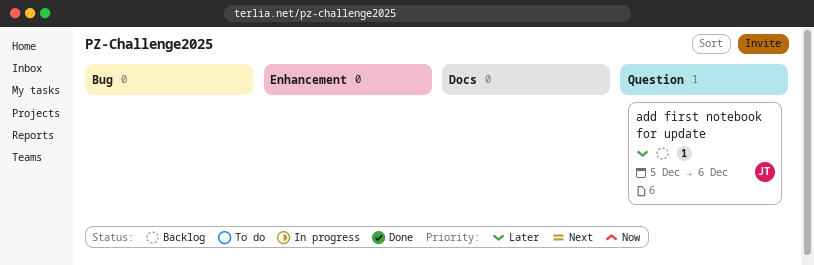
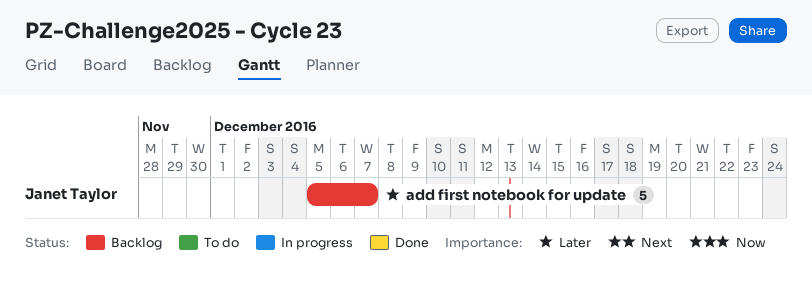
add first notebook for update, estimate: 1 -> 5
add first notebook for update, due: Dec 6 -> Dec 7

